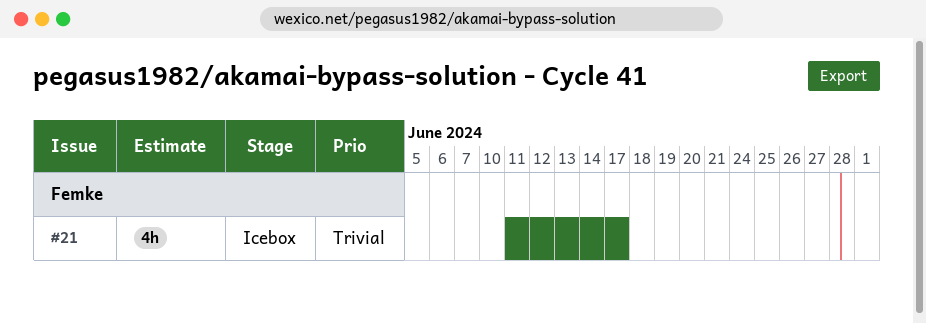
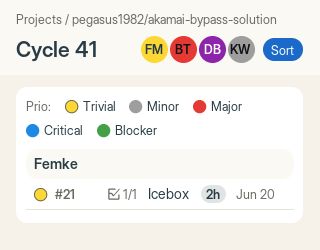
#21, estimate: 4h -> 2h
#21, due: Jun 17 -> Jun 20

